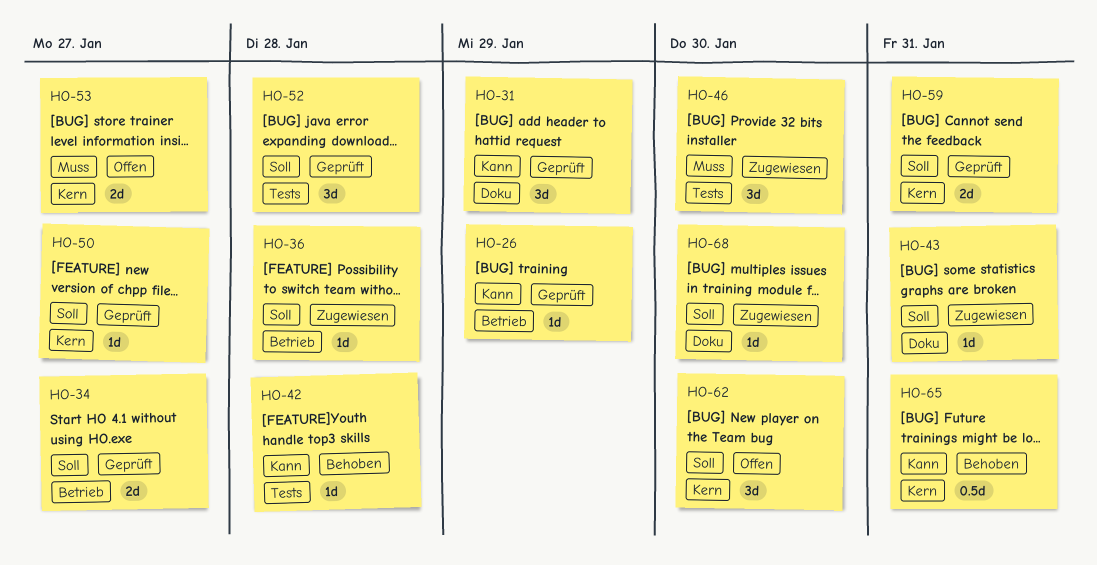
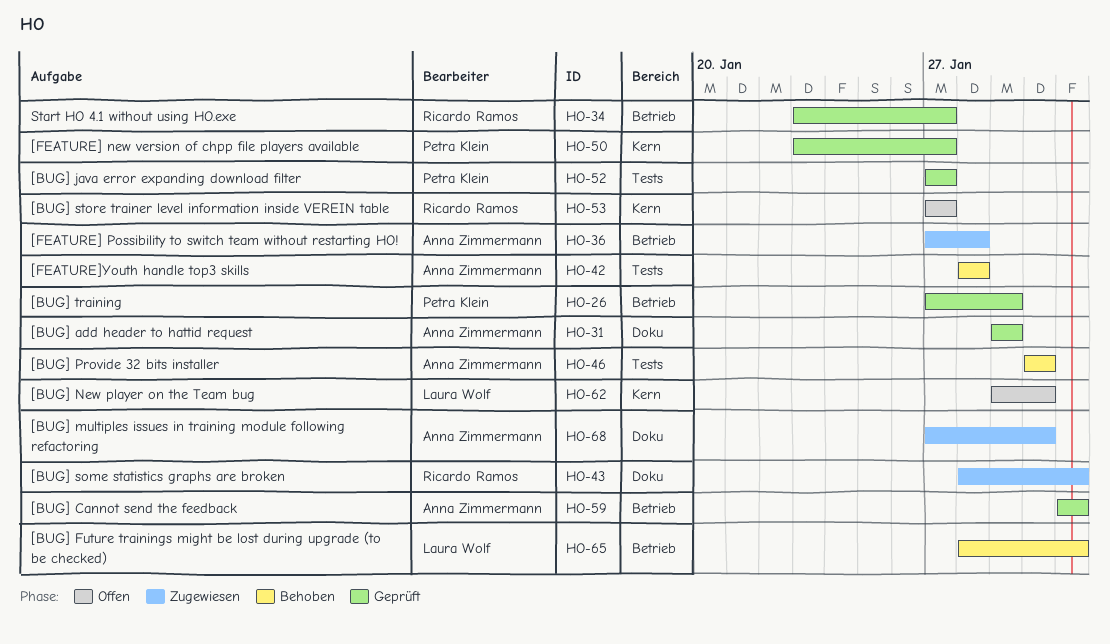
HO-46, status: Zugewiesen -> Behoben
HO-52, due: Jan 28 -> Jan 27
HO-59, label: Kern -> Betrieb
HO-65, label: Kern -> Betrieb

